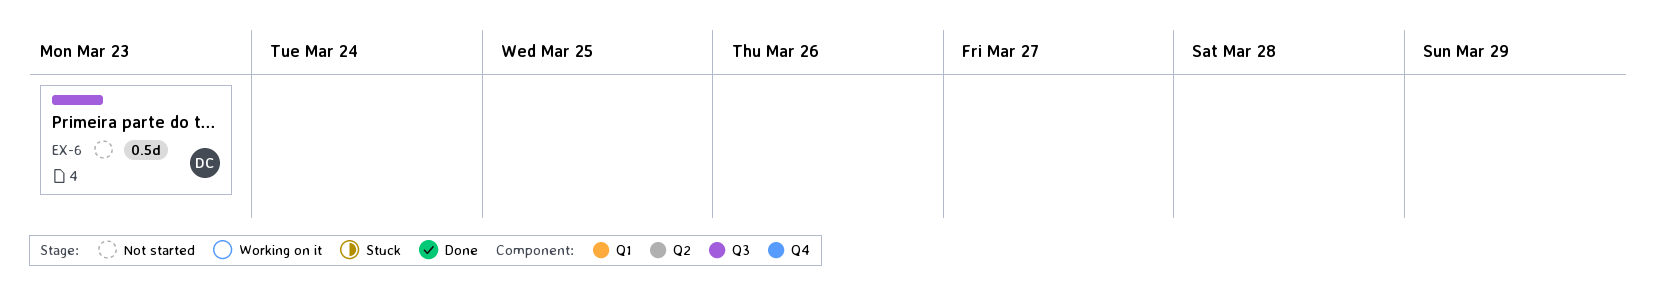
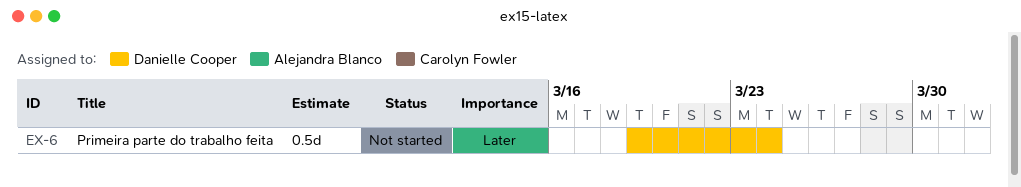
EX-6, due: Mar 23 -> Mar 24

